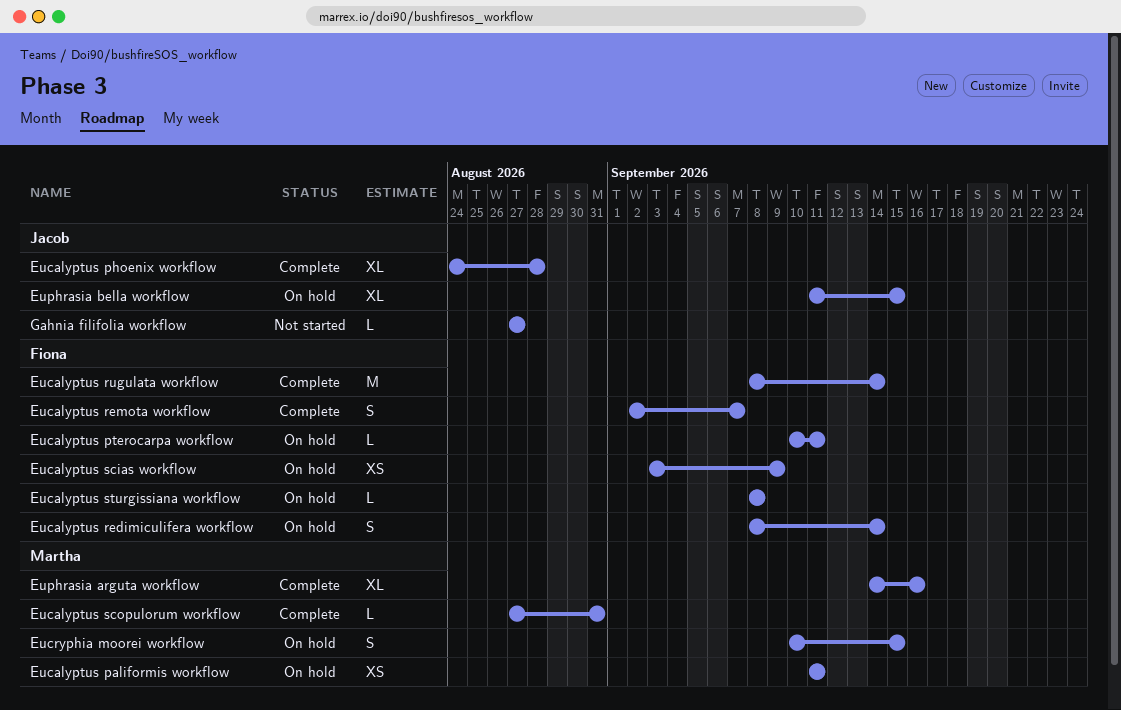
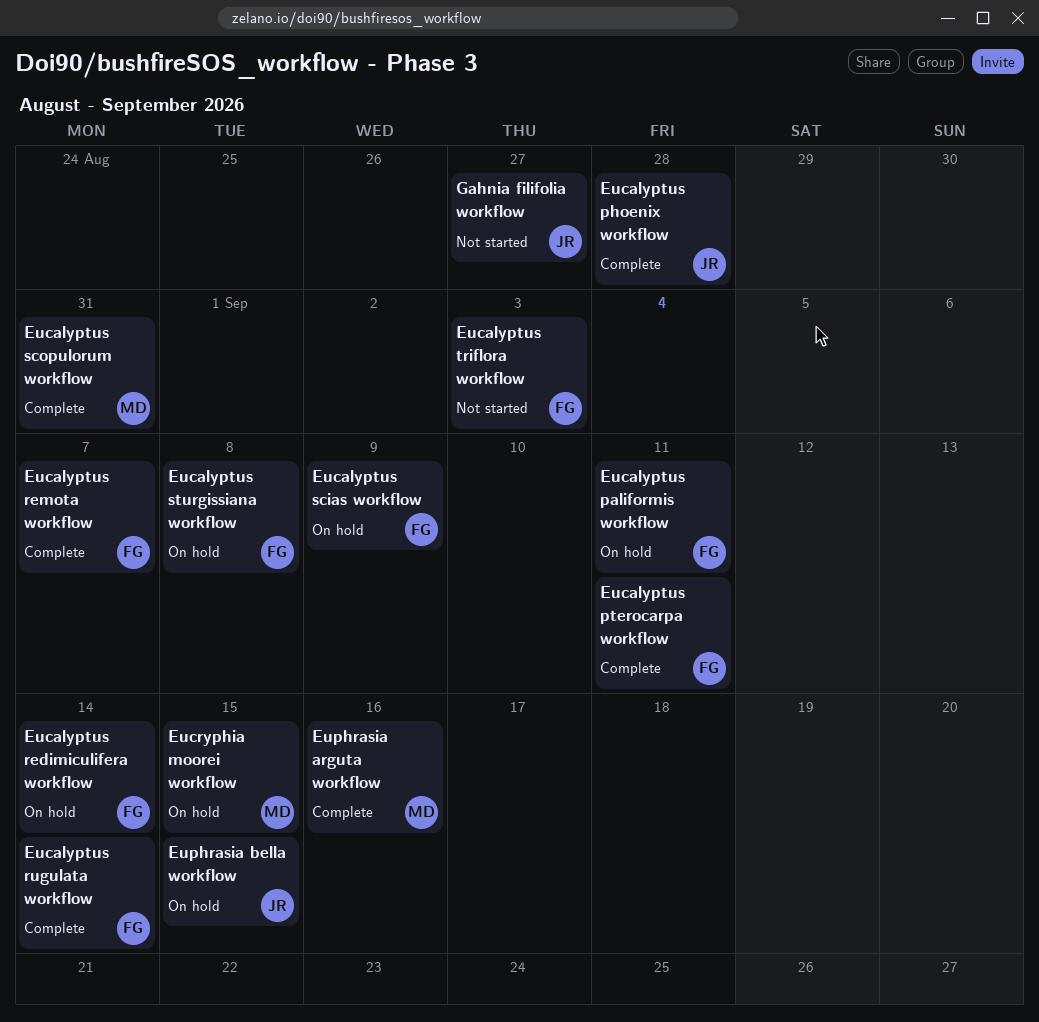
Eucalyptus paliformis workflow, owner: Martha -> Fiona
Eucalyptus pterocarpa workflow, status: On hold -> Complete
Eucalyptus triflora workflow: none -> present

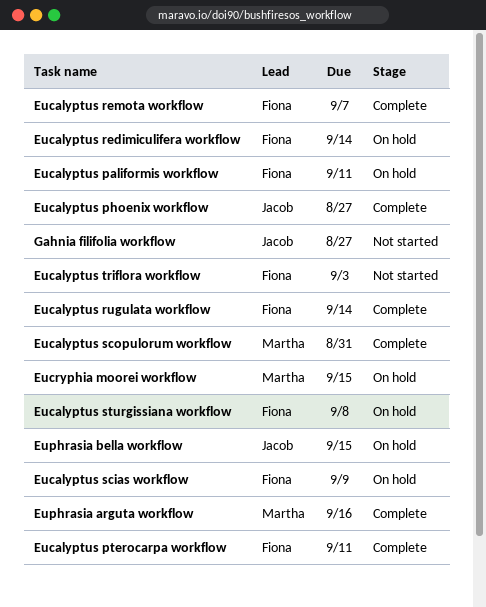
Eucalyptus phoenix workflow, due: Aug 28 -> Aug 27

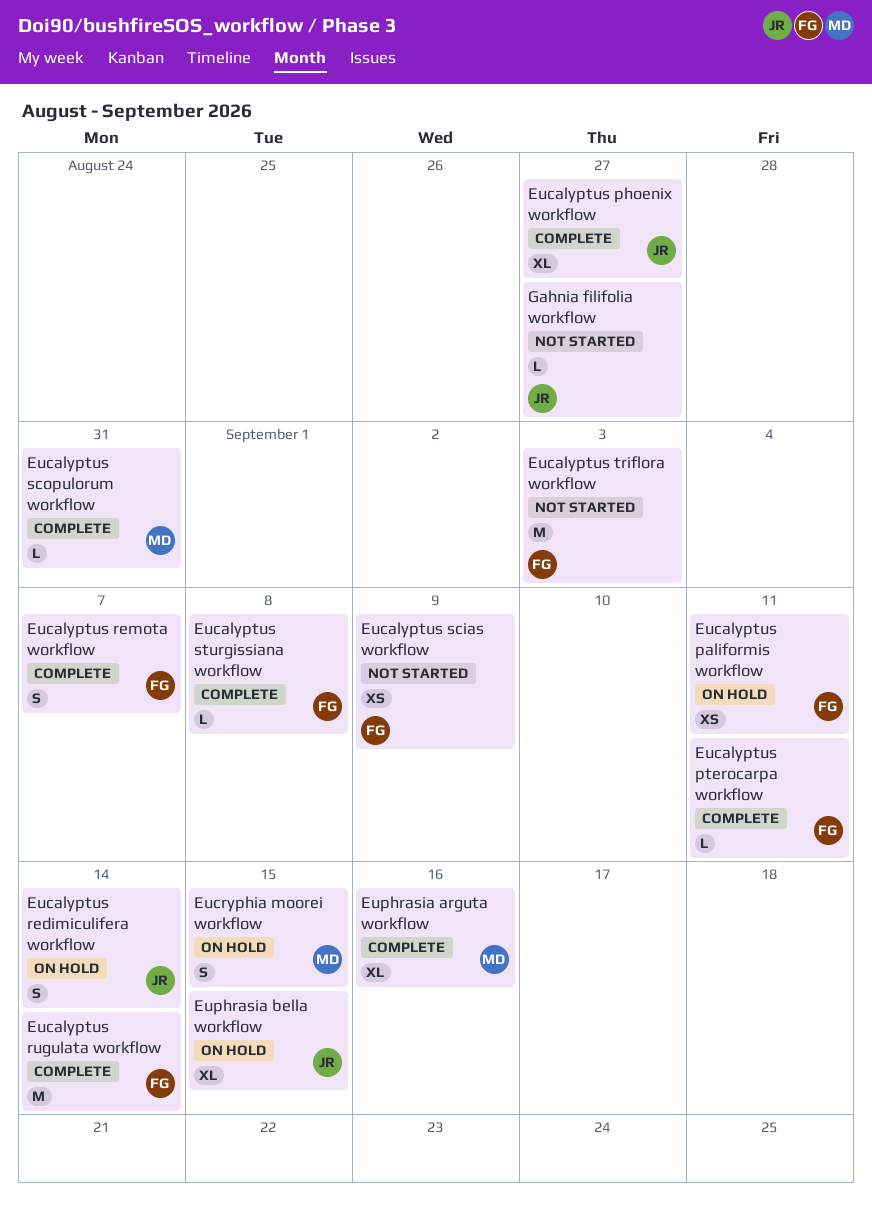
Eucalyptus redimiculifera workflow, owner: Fiona -> Jacob
Eucalyptus scias workflow, status: On hold -> Not started
Eucalyptus sturgissiana workflow, status: On hold -> Complete

